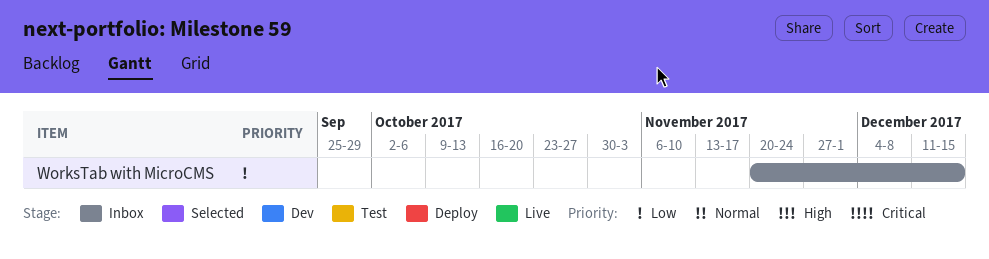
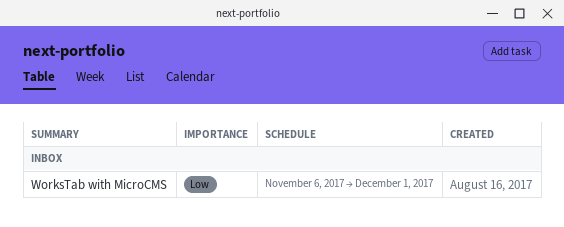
WorksTab with MicroCMS, start: Nov 20 -> Nov 6
WorksTab with MicroCMS, due: Dec 15 -> Dec 1

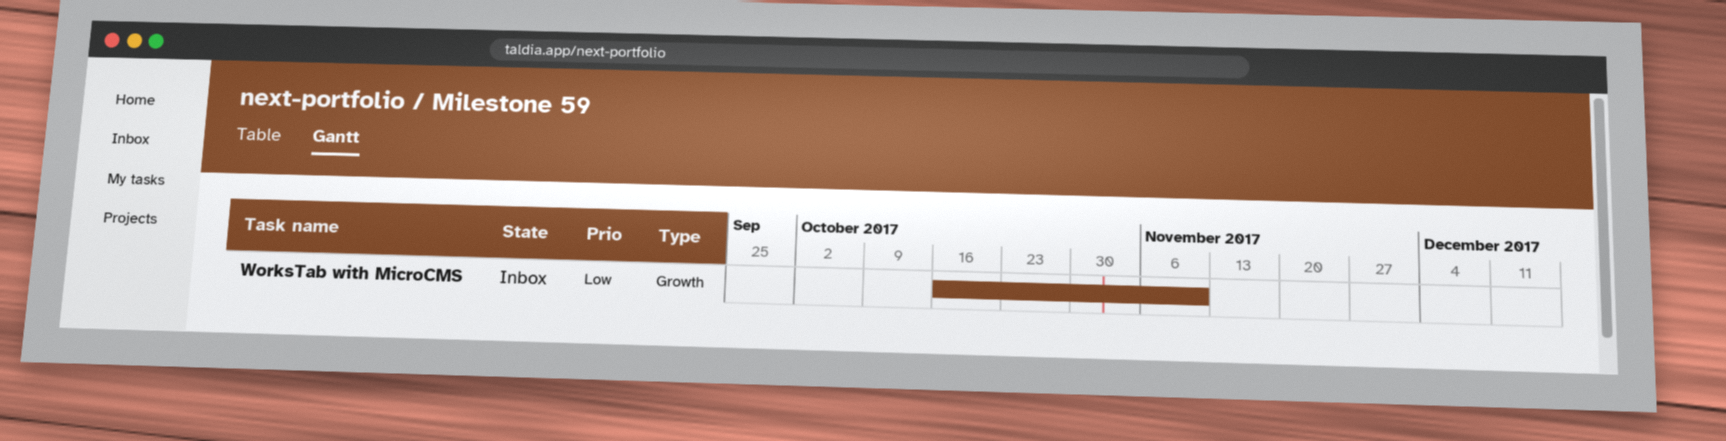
WorksTab with MicroCMS, start: Nov 6 -> Oct 16
WorksTab with MicroCMS, due: Dec 1 -> Nov 10

